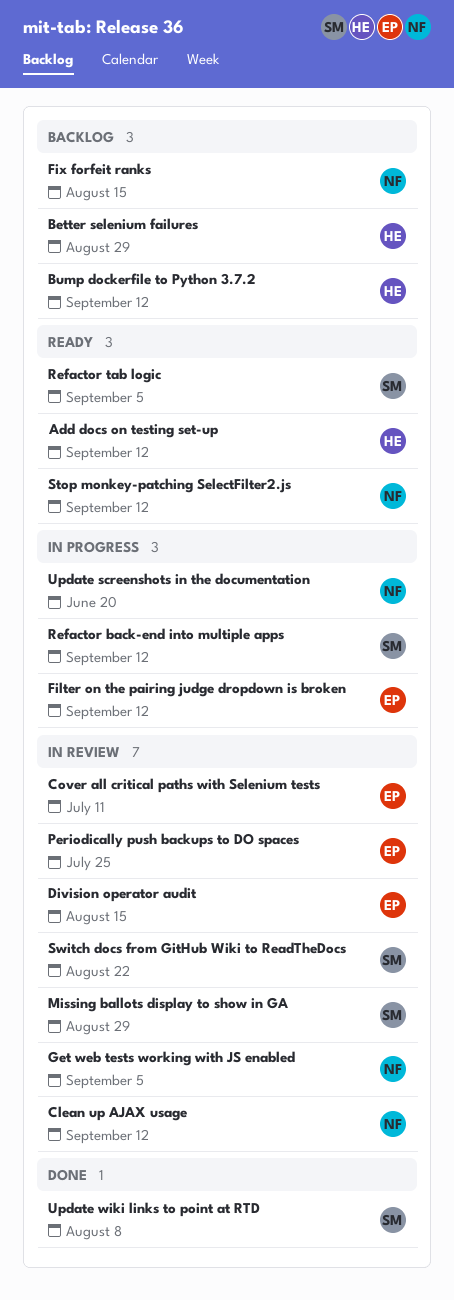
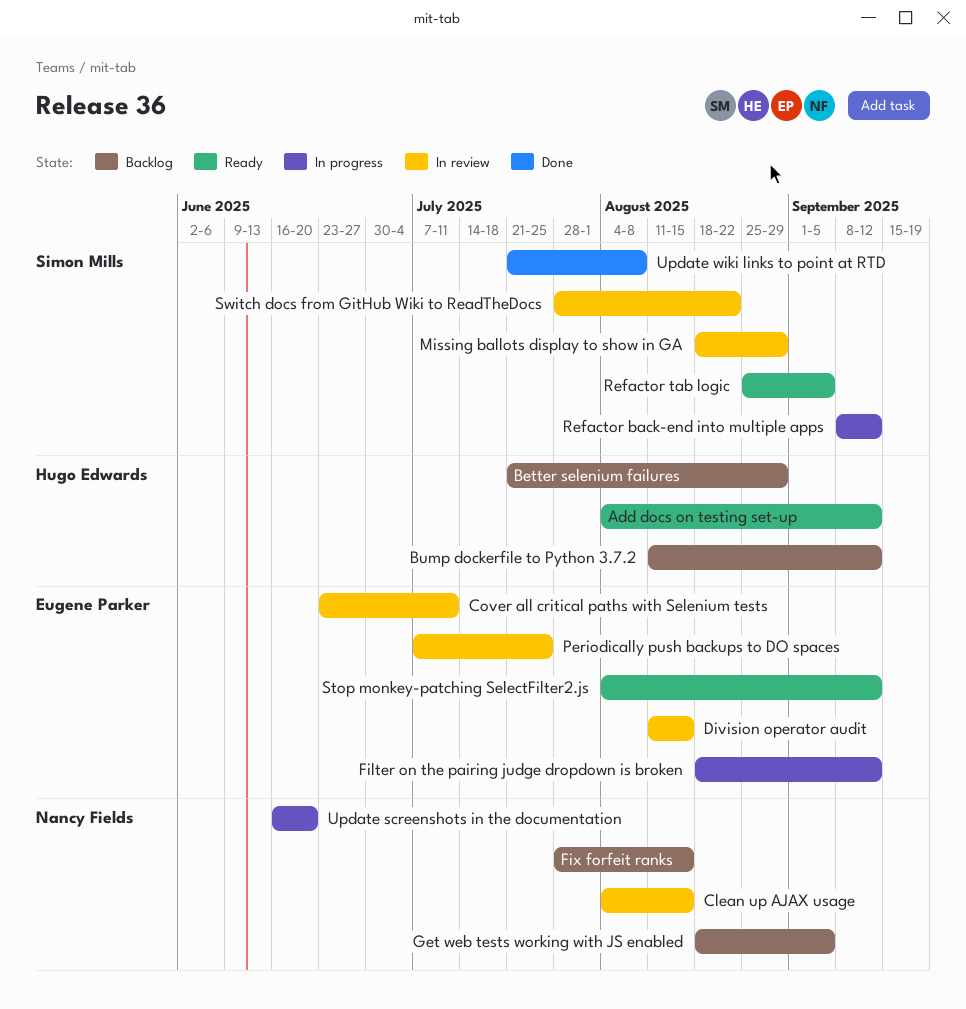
Clean up AJAX usage, due: Sep 12 -> Aug 15
Get web tests working with JS enabled, status: In review -> Backlog
Stop monkey-patching SelectFilter2.js, owner: Nancy Fields -> Eugene Parker

